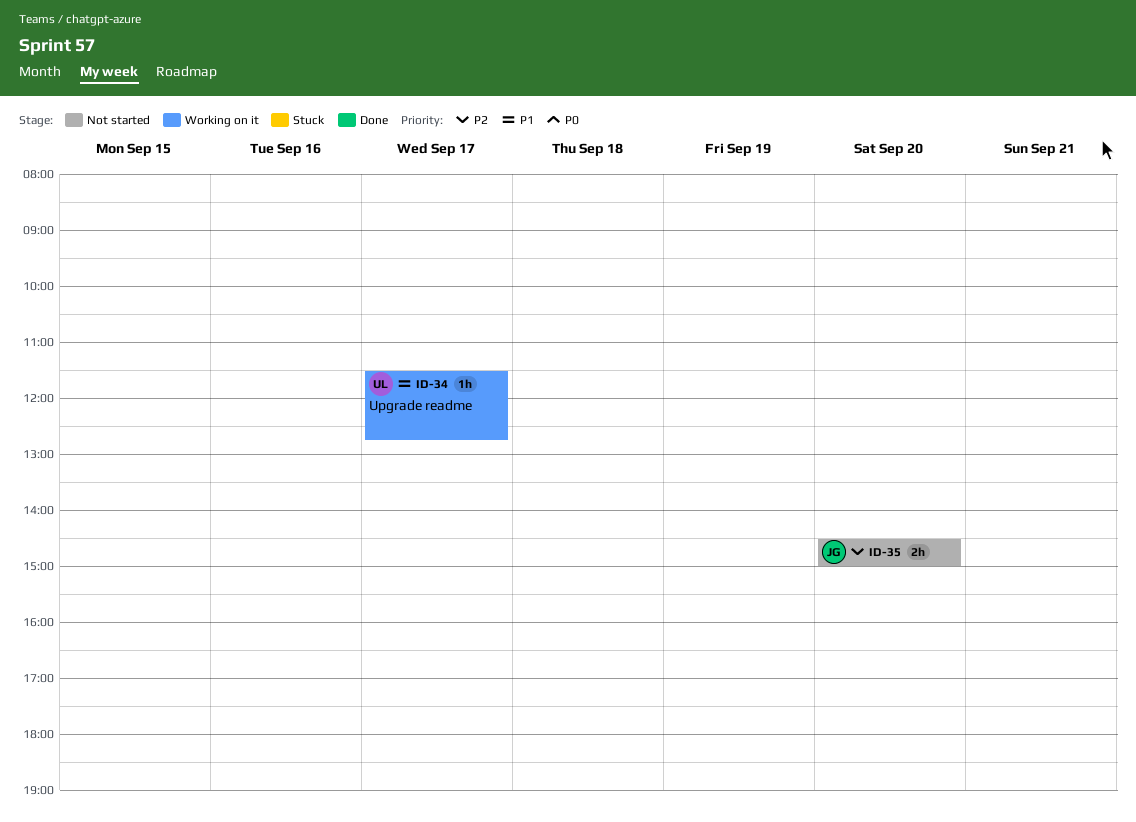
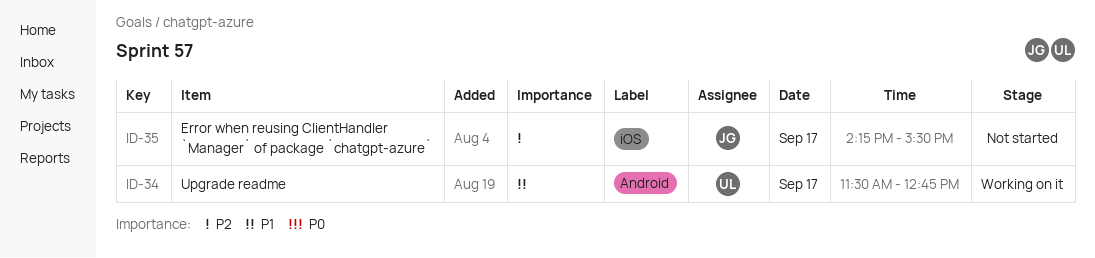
ID-35, day: Sep 20 -> Sep 17
ID-35, begins: 14:30 -> 14:15
ID-35, ends: 15:00 -> 15:30

